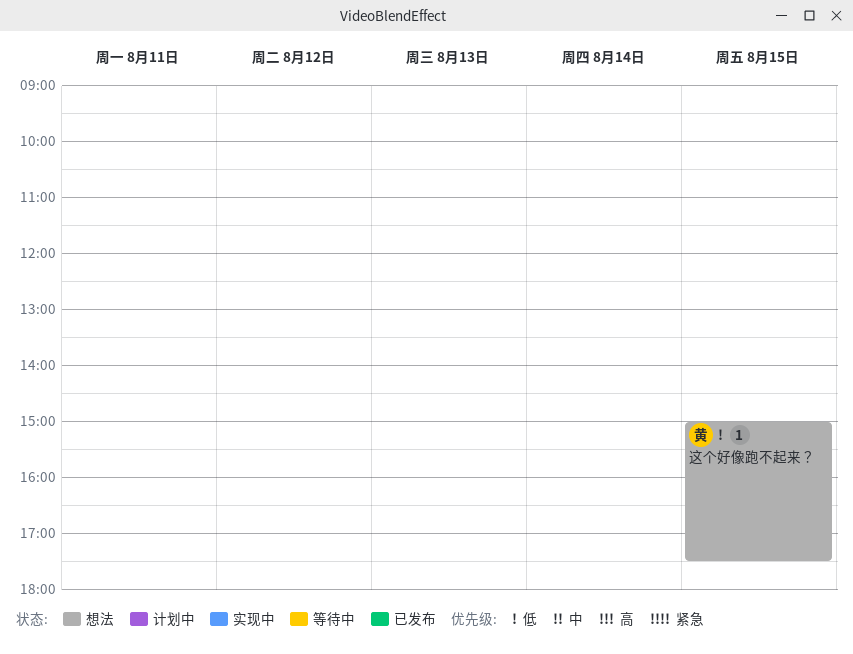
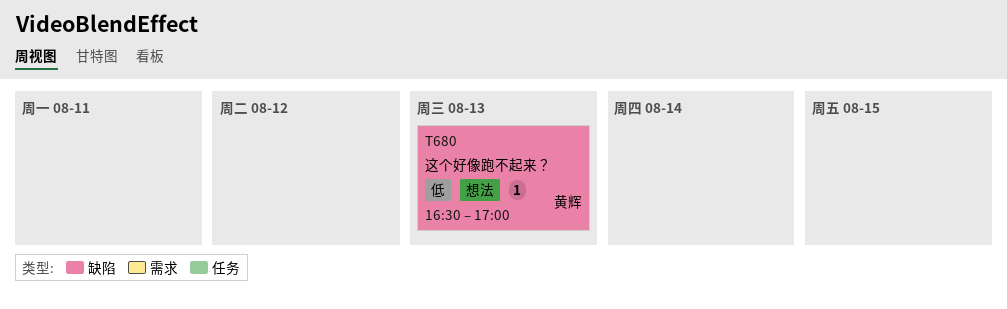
这个好像跑不起来？, day: Aug 15 -> Aug 13
这个好像跑不起来？, begins: 15:00 -> 16:30
这个好像跑不起来？, ends: 17:30 -> 17:00

